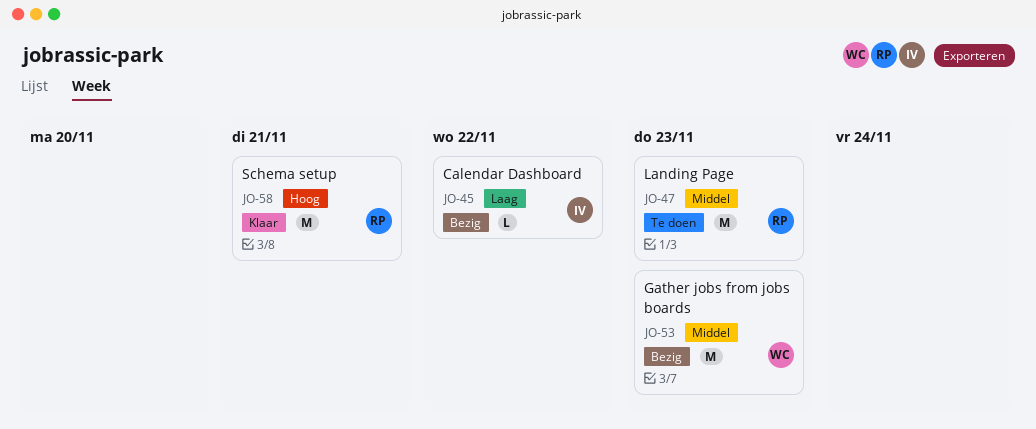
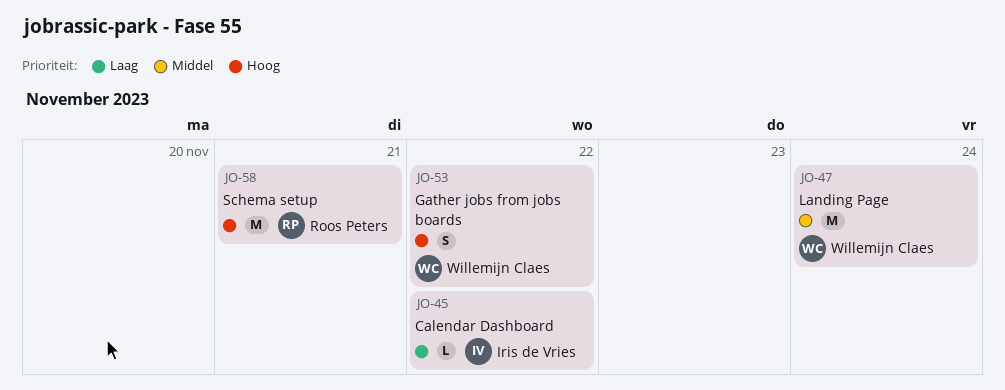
JO-47, owner: Roos Peters -> Willemijn Claes
JO-47, due: Nov 23 -> Nov 24
JO-53, priority: Middel -> Hoog
JO-53, estimate: M -> S
JO-53, due: Nov 23 -> Nov 22

